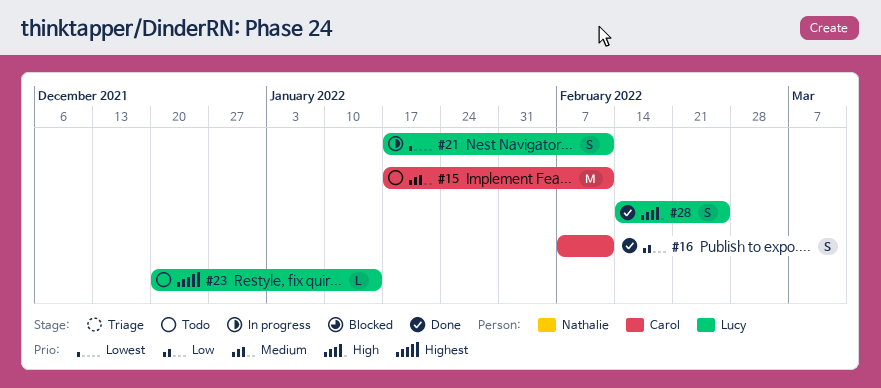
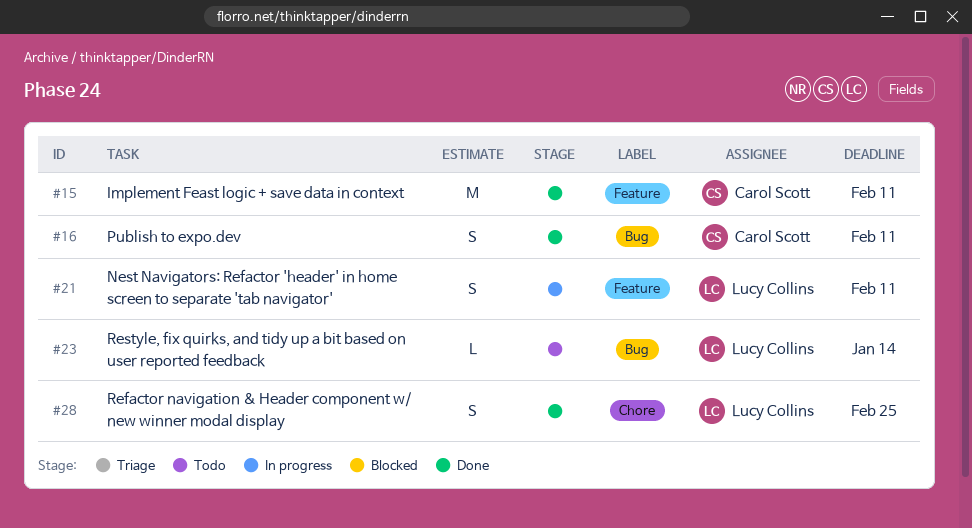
#15, status: Todo -> Done

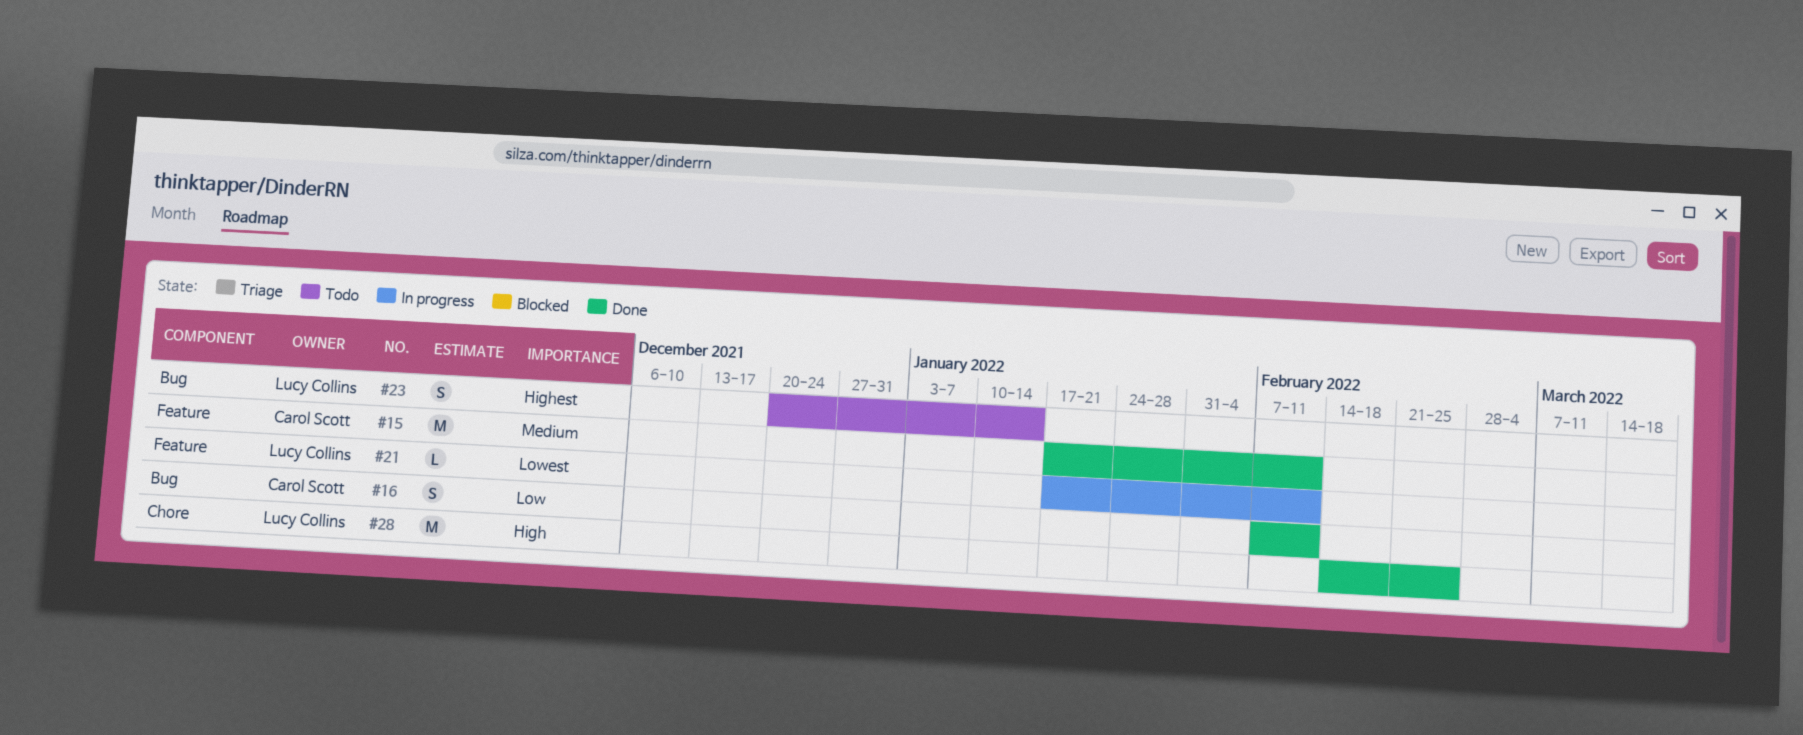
#21, estimate: S -> L
#23, estimate: L -> S
#28, estimate: S -> M

